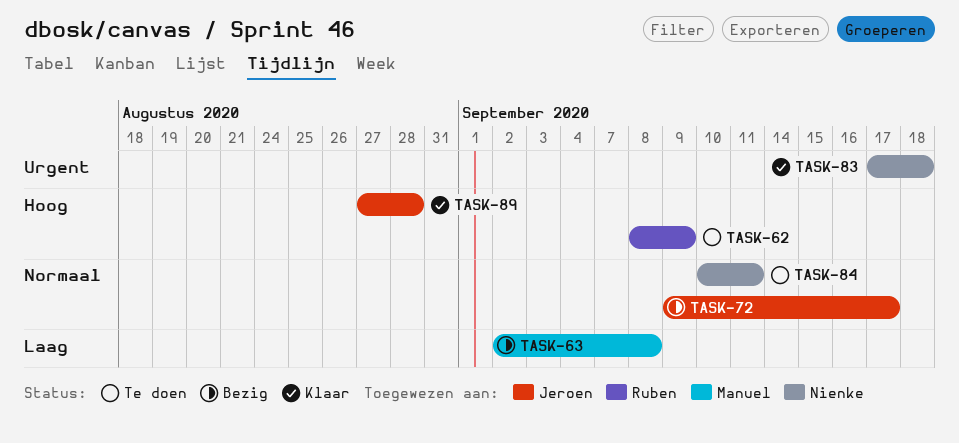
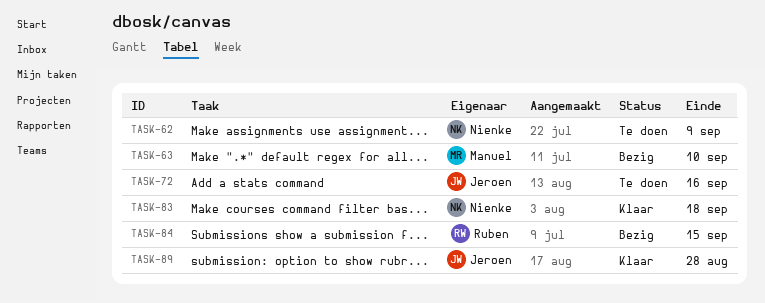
TASK-62, owner: Ruben -> Nienke
TASK-63, due: Sep 8 -> Sep 10
TASK-72, status: Bezig -> Te doen
TASK-72, due: Sep 17 -> Sep 16
TASK-84, status: Te doen -> Bezig
TASK-84, owner: Nienke -> Ruben
TASK-84, due: Sep 11 -> Sep 15

